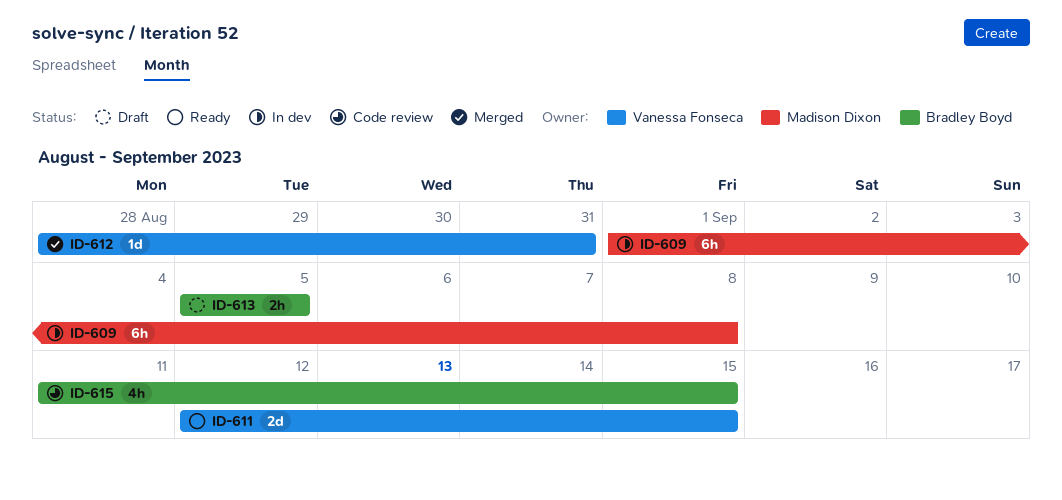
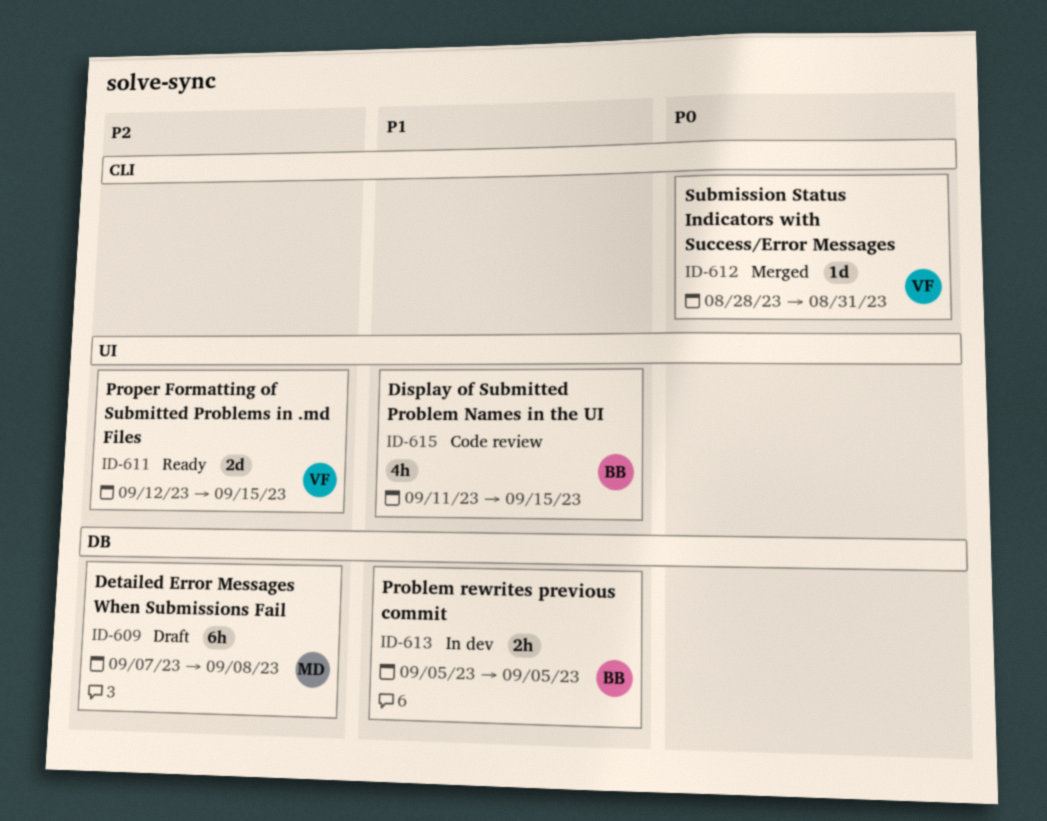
ID-609, status: In dev -> Draft
ID-609, start: Sep 1 -> Sep 7
ID-613, status: Draft -> In dev

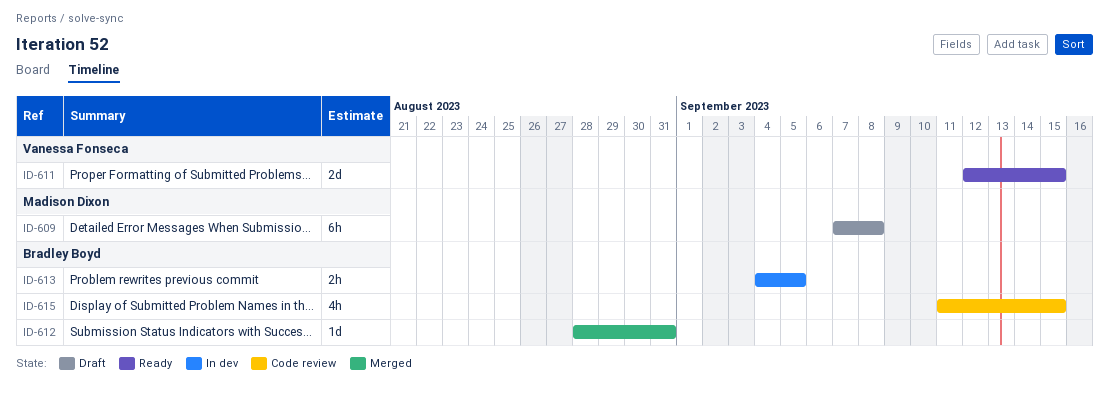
ID-612, owner: Vanessa Fonseca -> Bradley Boyd
ID-613, start: Sep 5 -> Sep 4

